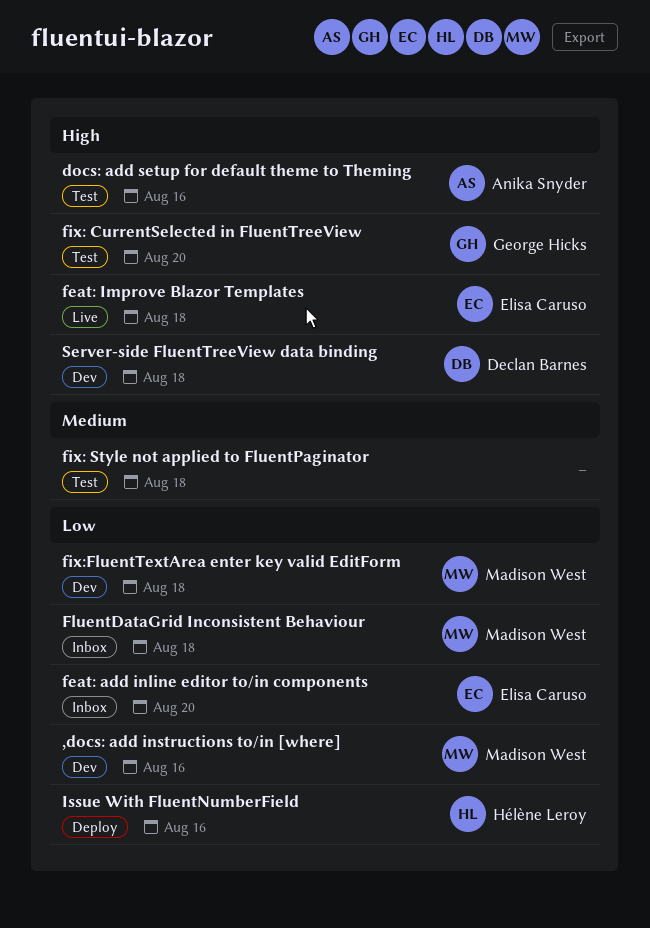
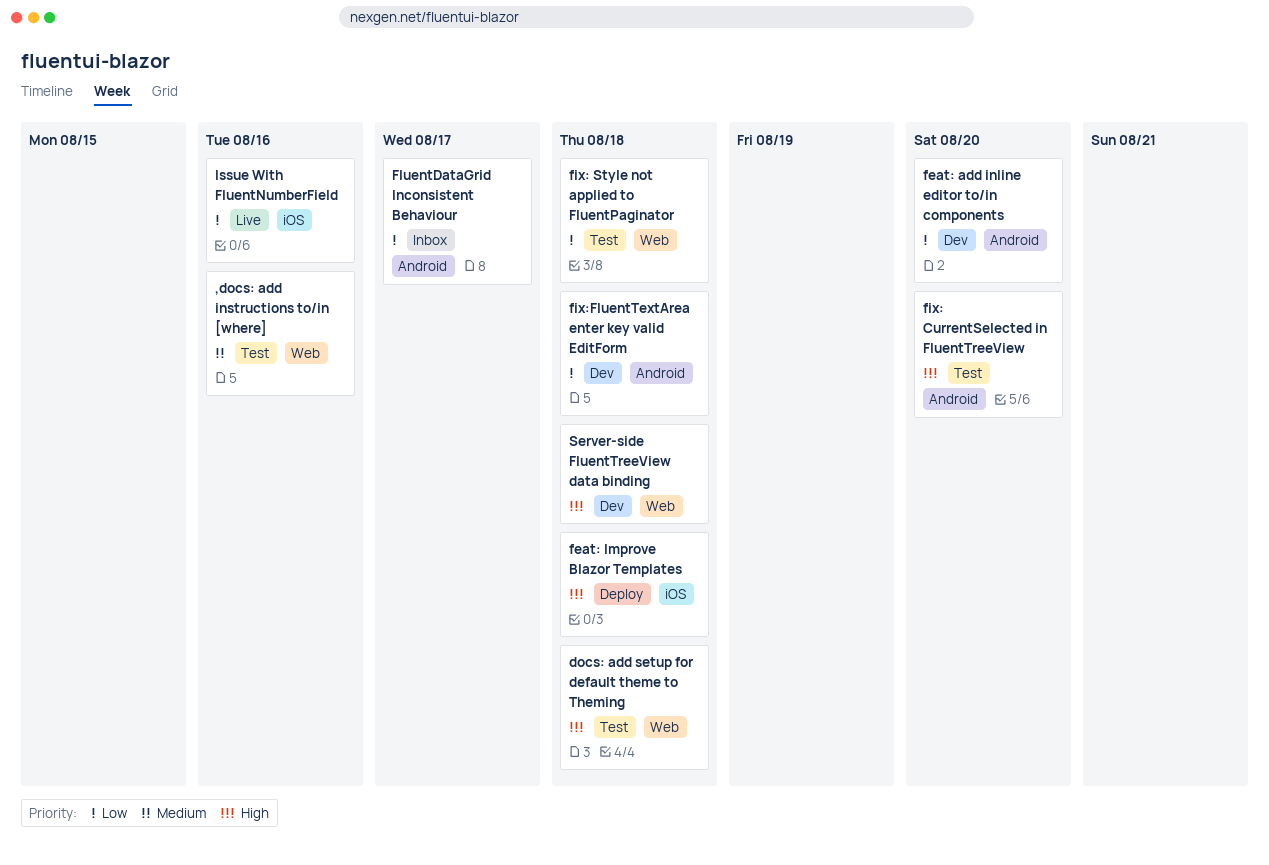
,docs: add instructions to/in [where], status: Dev -> Test
,docs: add instructions to/in [where], priority: Low -> Medium
docs: add setup for default theme to Theming, due: Aug 16 -> Aug 18
feat: add inline editor to/in components, status: Inbox -> Dev
feat: Improve Blazor Templates, status: Live -> Deploy
fix: Style not applied to FluentPaginator, priority: Medium -> Low
FluentDataGrid Inconsistent Behaviour, due: Aug 18 -> Aug 17
Issue With FluentNumberField, status: Deploy -> Live

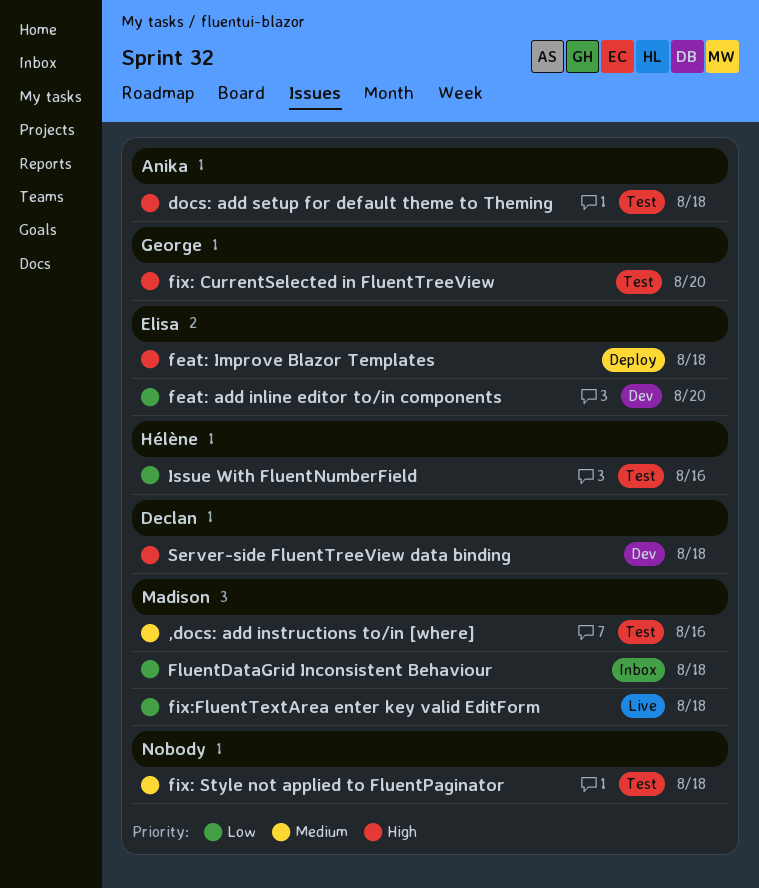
fix: Style not applied to FluentPaginator, priority: Low -> Medium
fix:FluentTextArea enter key valid EditForm, status: Dev -> Live
FluentDataGrid Inconsistent Behaviour, due: Aug 17 -> Aug 18
Issue With FluentNumberField, status: Live -> Test

